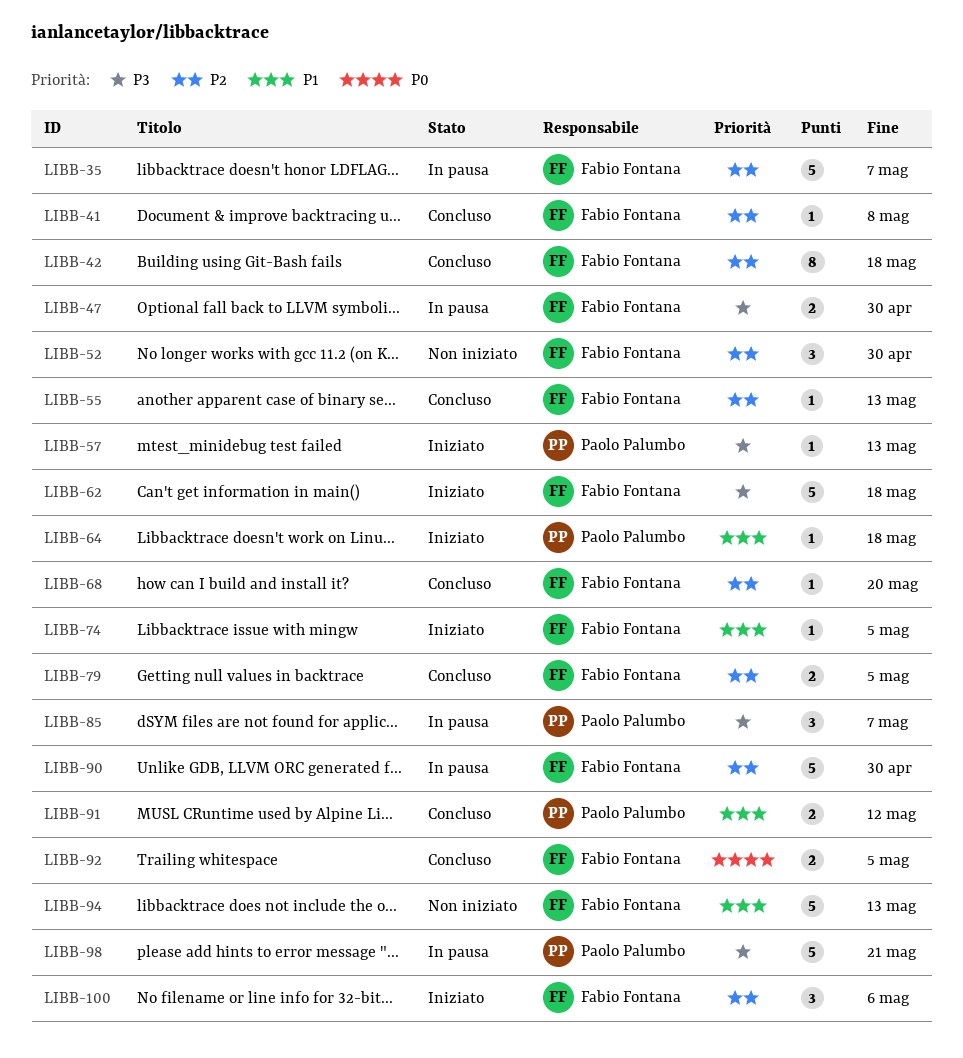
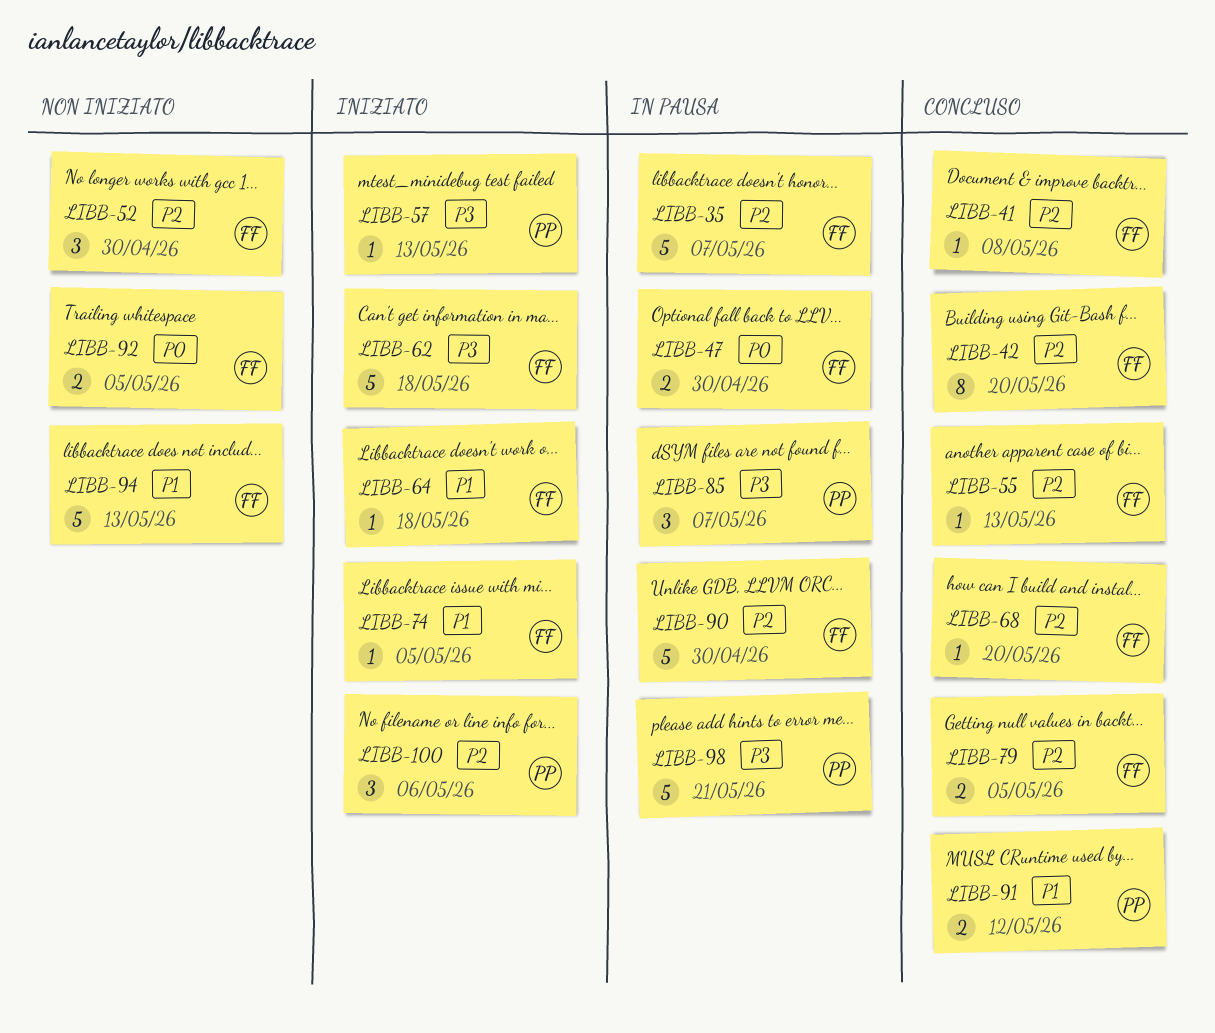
LIBB-42, due: May 18 -> May 20
LIBB-47, priority: P3 -> P0
LIBB-64, owner: Paolo Palumbo -> Fabio Fontana
LIBB-92, status: Concluso -> Non iniziato
LIBB-100, owner: Fabio Fontana -> Paolo Palumbo

